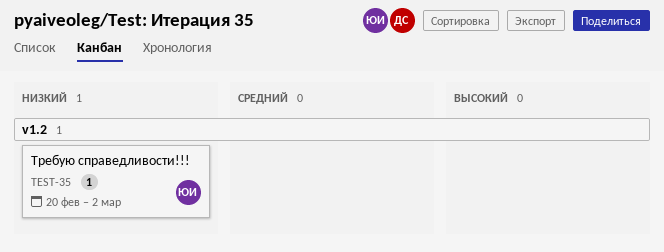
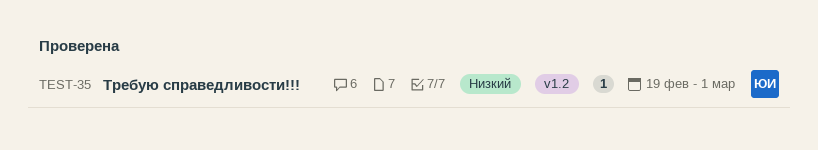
TEST-35, start: Feb 20 -> Feb 19
TEST-35, due: Mar 2 -> Mar 1

